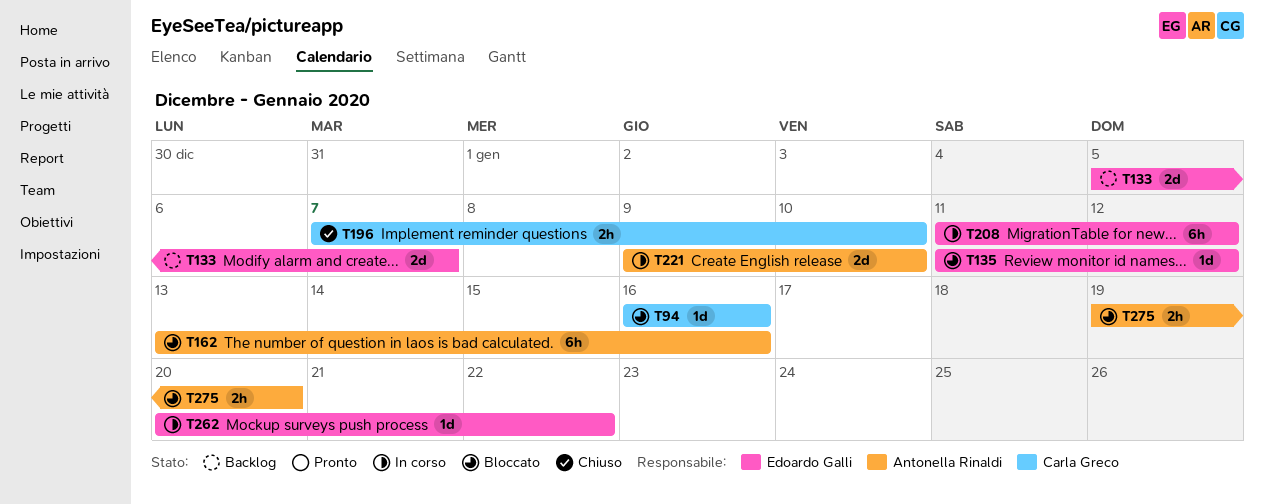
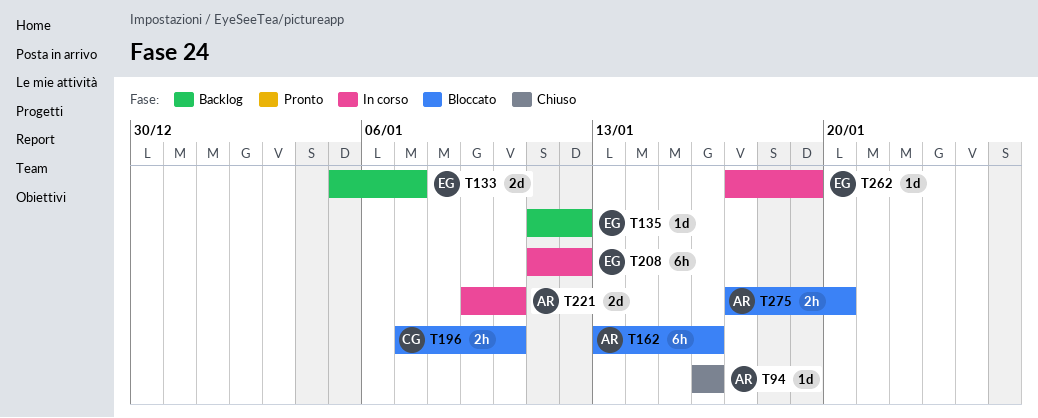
T94, status: Bloccato -> Chiuso
T94, owner: Carla Greco -> Antonella Rinaldi
T135, status: Bloccato -> Backlog
T196, status: Chiuso -> Bloccato
T262, start: Jan 20 -> Jan 17
T262, due: Jan 22 -> Jan 19
T275, start: Jan 19 -> Jan 17

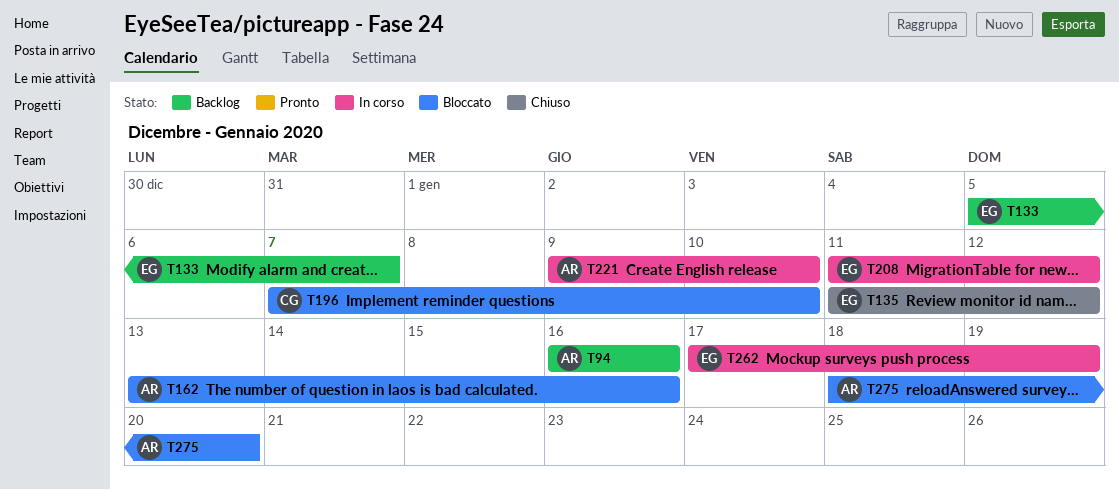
T94, status: Chiuso -> Backlog
T135, status: Backlog -> Chiuso
T275, start: Jan 17 -> Jan 18

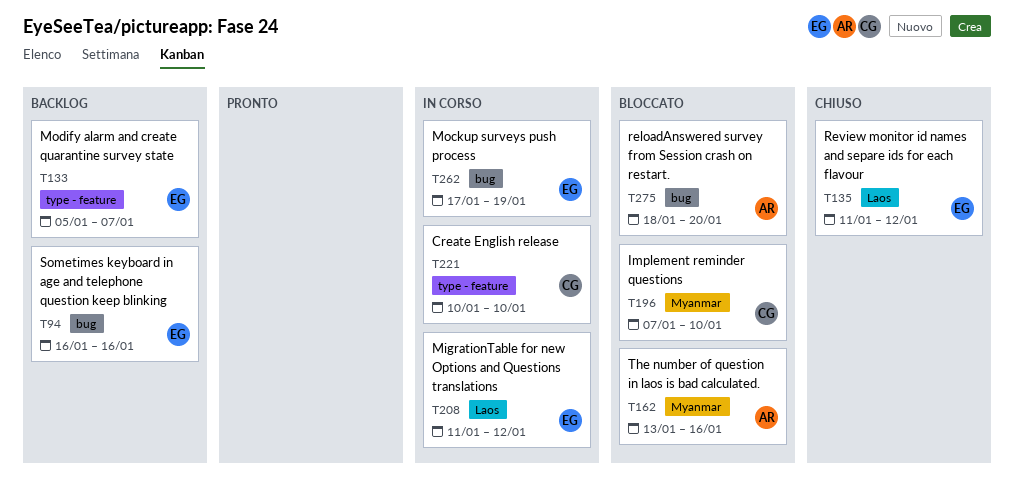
T94, owner: AR -> EG
T221, owner: AR -> CG
T221, start: Jan 9 -> Jan 10

